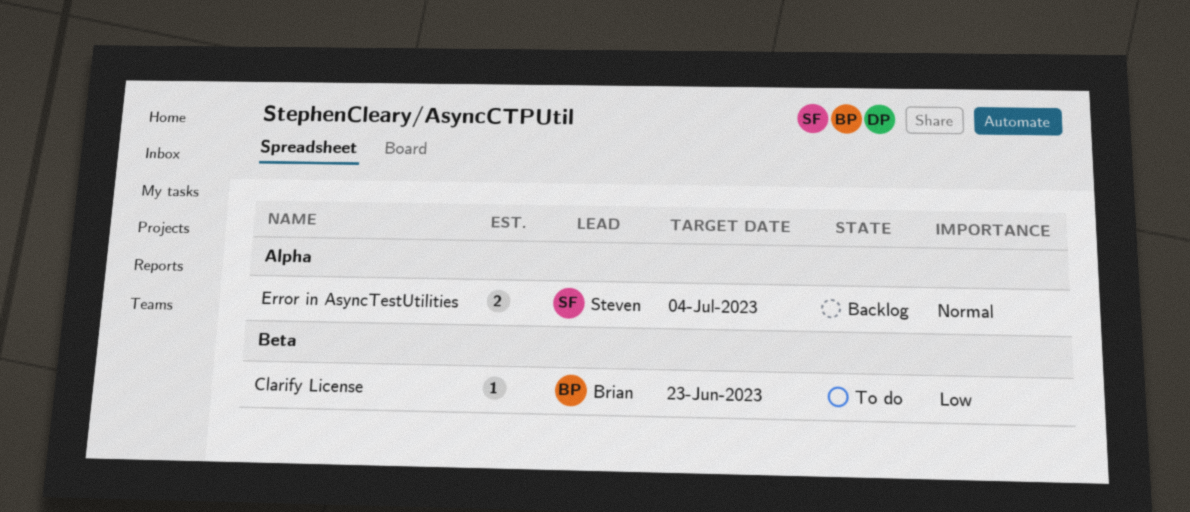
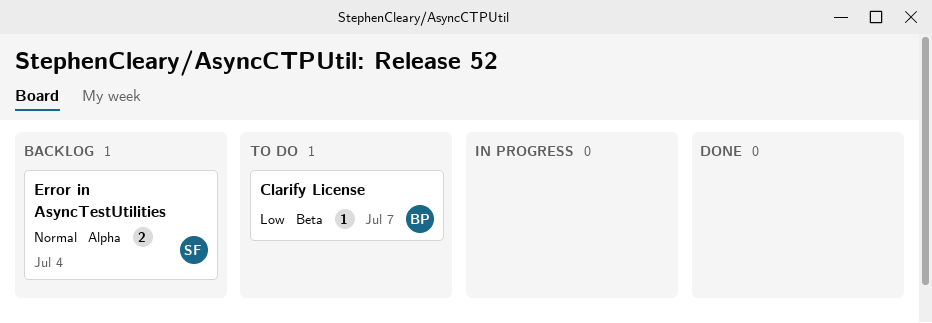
Clarify License, due: Jun 23 -> Jul 7

